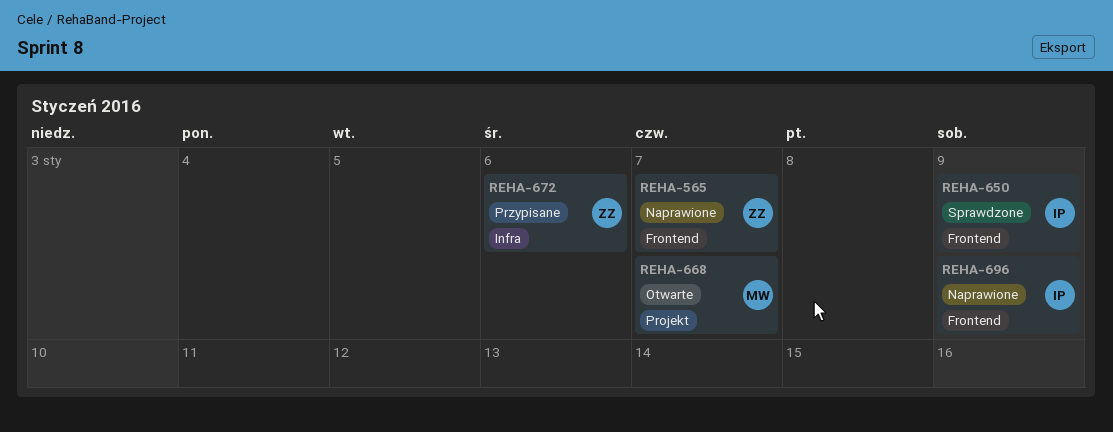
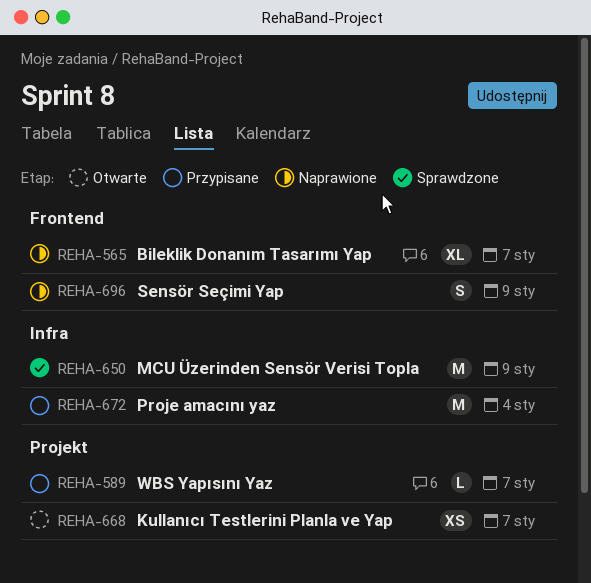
REHA-589: none -> present
REHA-650, label: Frontend -> Infra
REHA-672, due: Jan 6 -> Jan 4

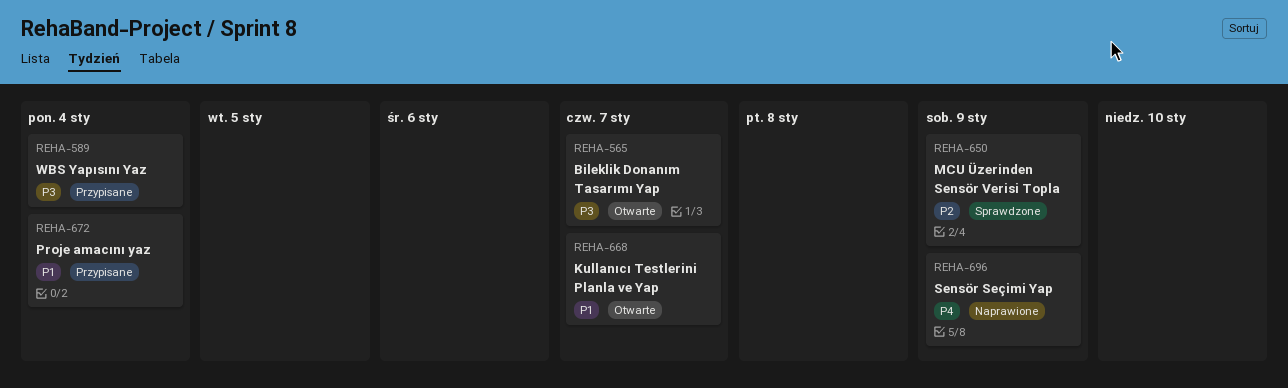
REHA-565, status: Naprawione -> Otwarte
REHA-589, due: Jan 7 -> Jan 4

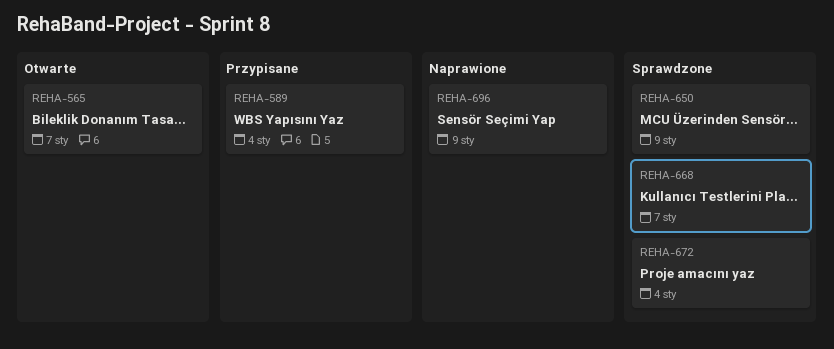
REHA-668, status: Otwarte -> Sprawdzone
REHA-672, status: Przypisane -> Sprawdzone

